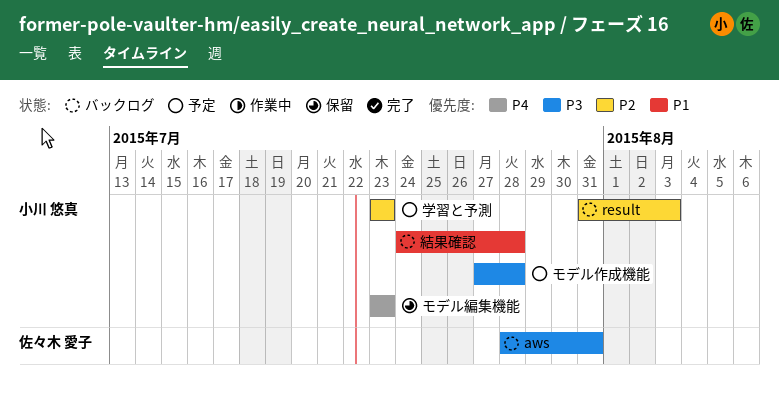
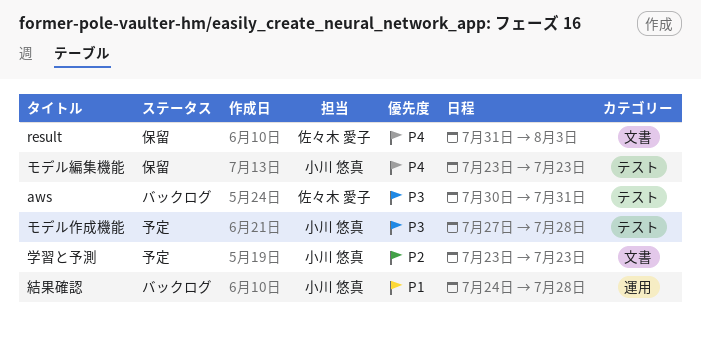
aws, start: Jul 28 -> Jul 30
result, status: バックログ -> 保留
result, owner: 小川 悠真 -> 佐々木 愛子
result, priority: P2 -> P4

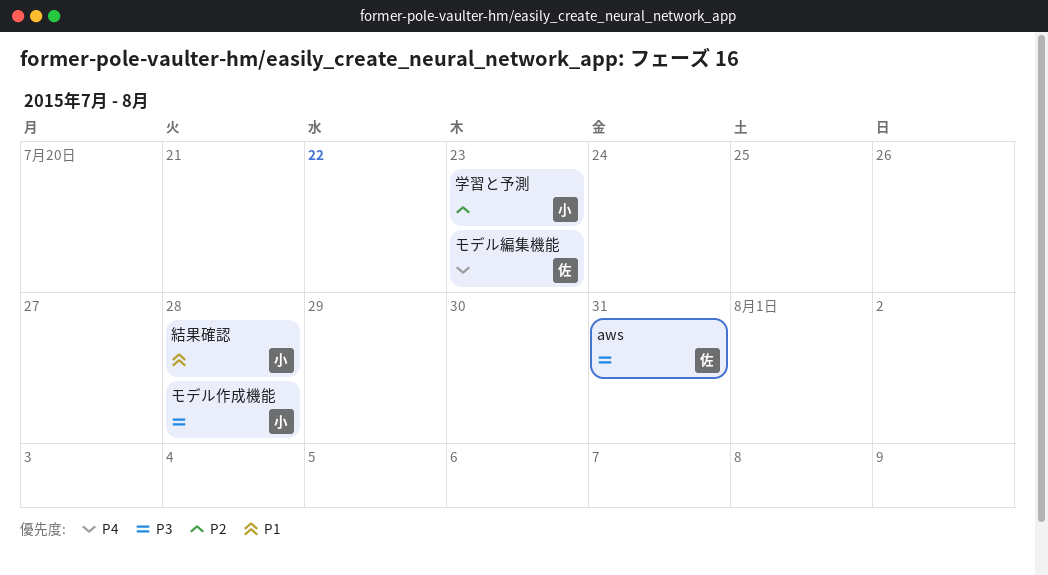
result: present -> none
モデル編集機能, owner: 小川 悠真 -> 佐々木 愛子

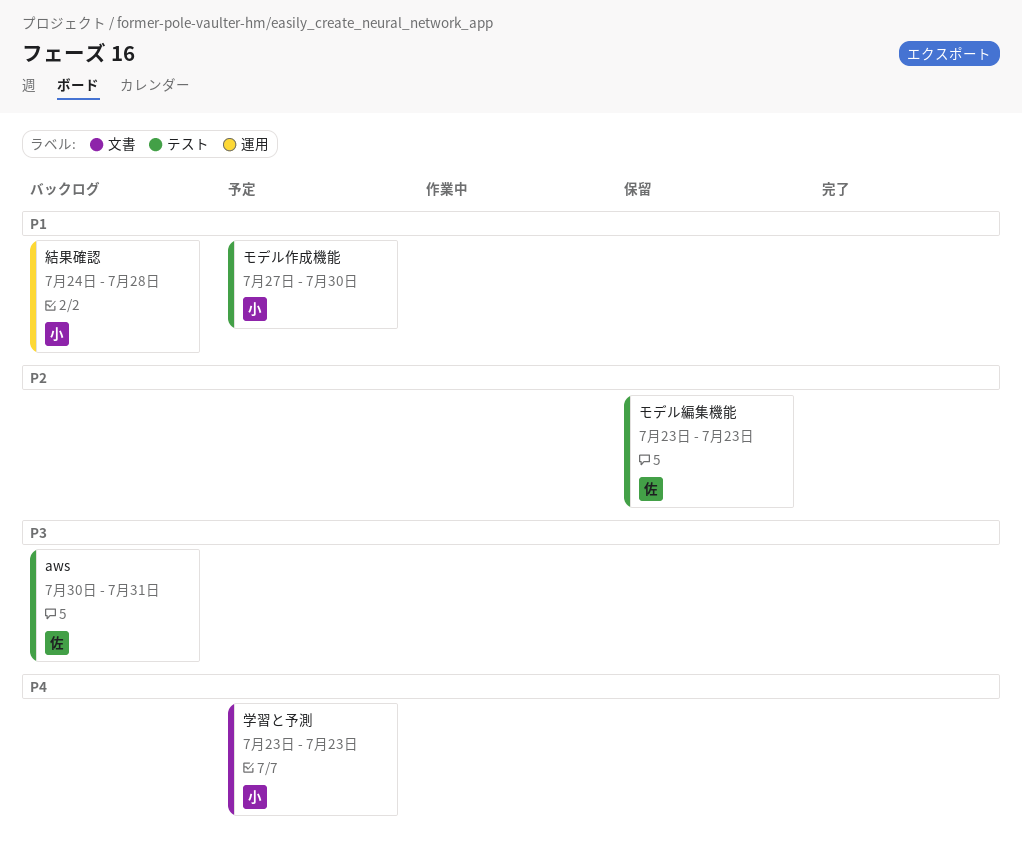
モデル作成機能, priority: P3 -> P1
モデル作成機能, due: Jul 28 -> Jul 30
モデル編集機能, priority: P4 -> P2
学習と予測, priority: P2 -> P4

